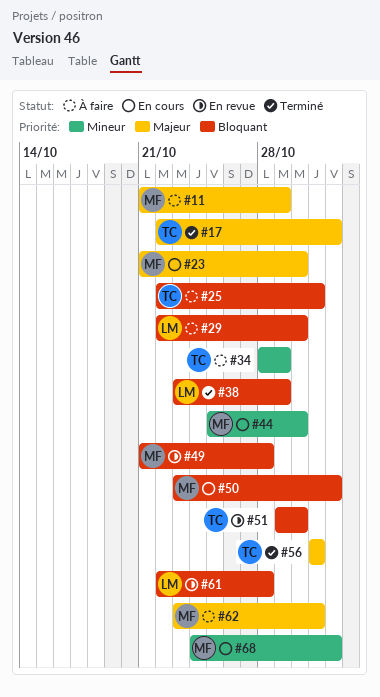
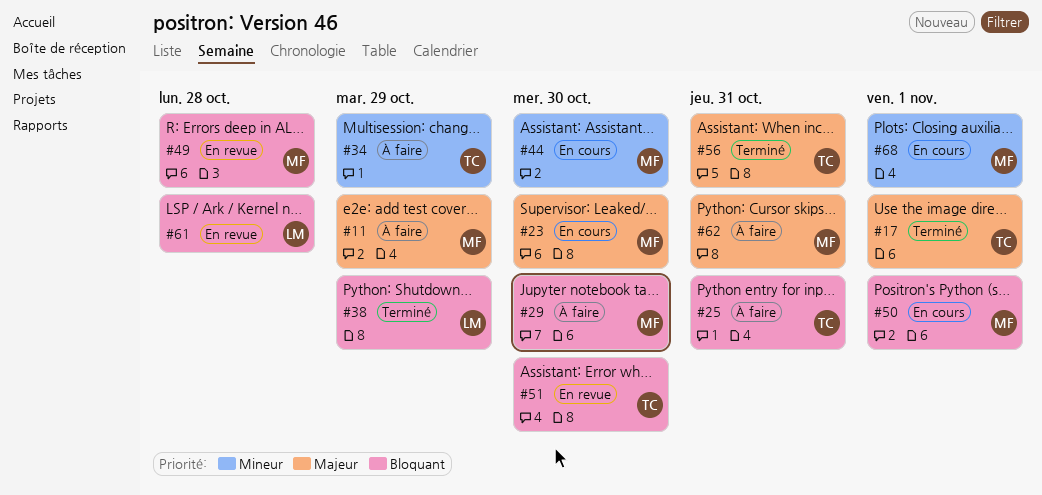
#29, owner: LM -> MF

